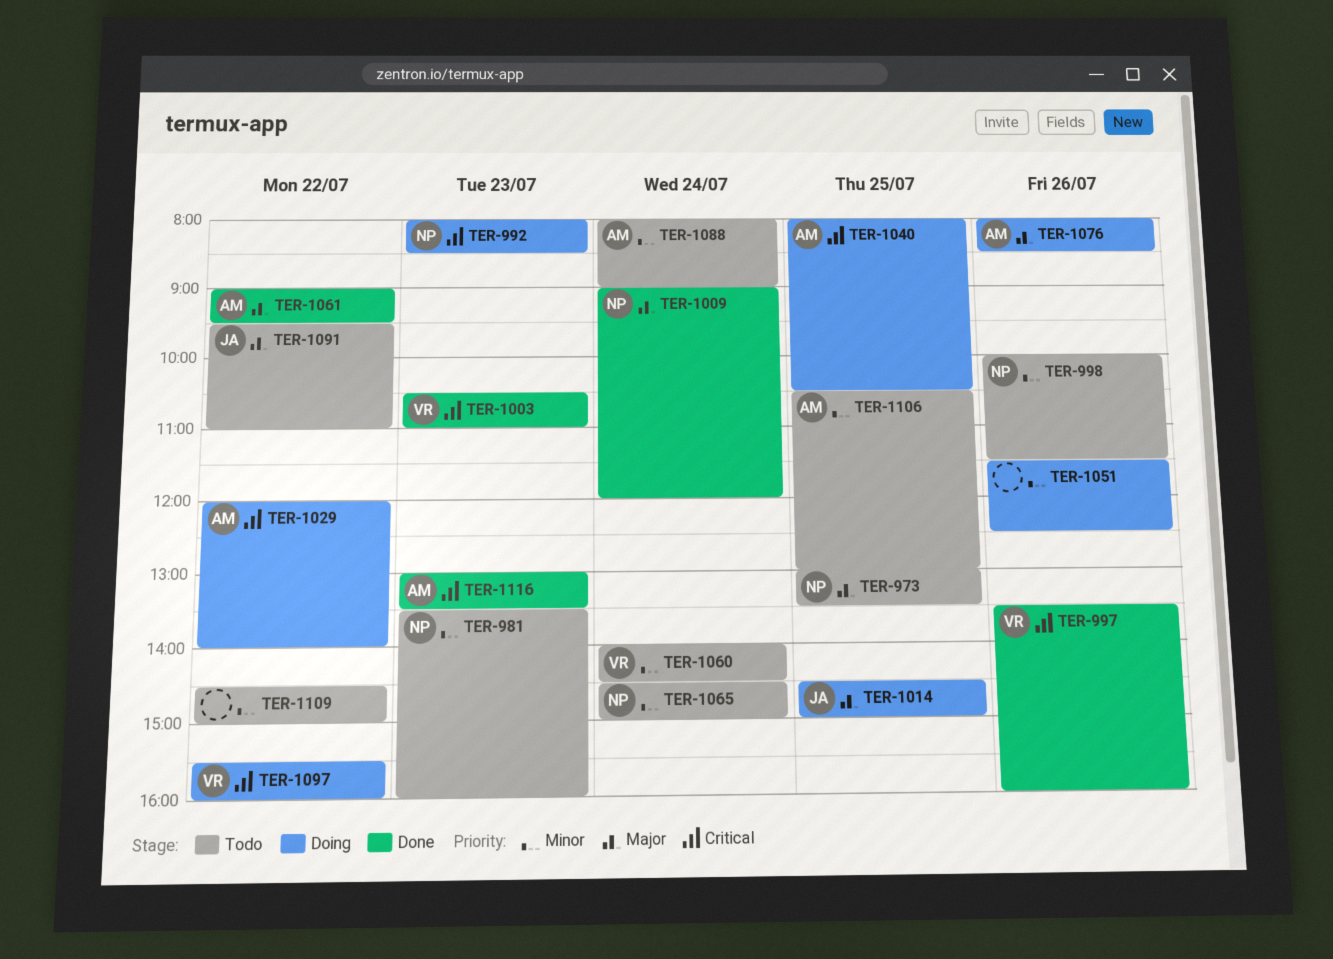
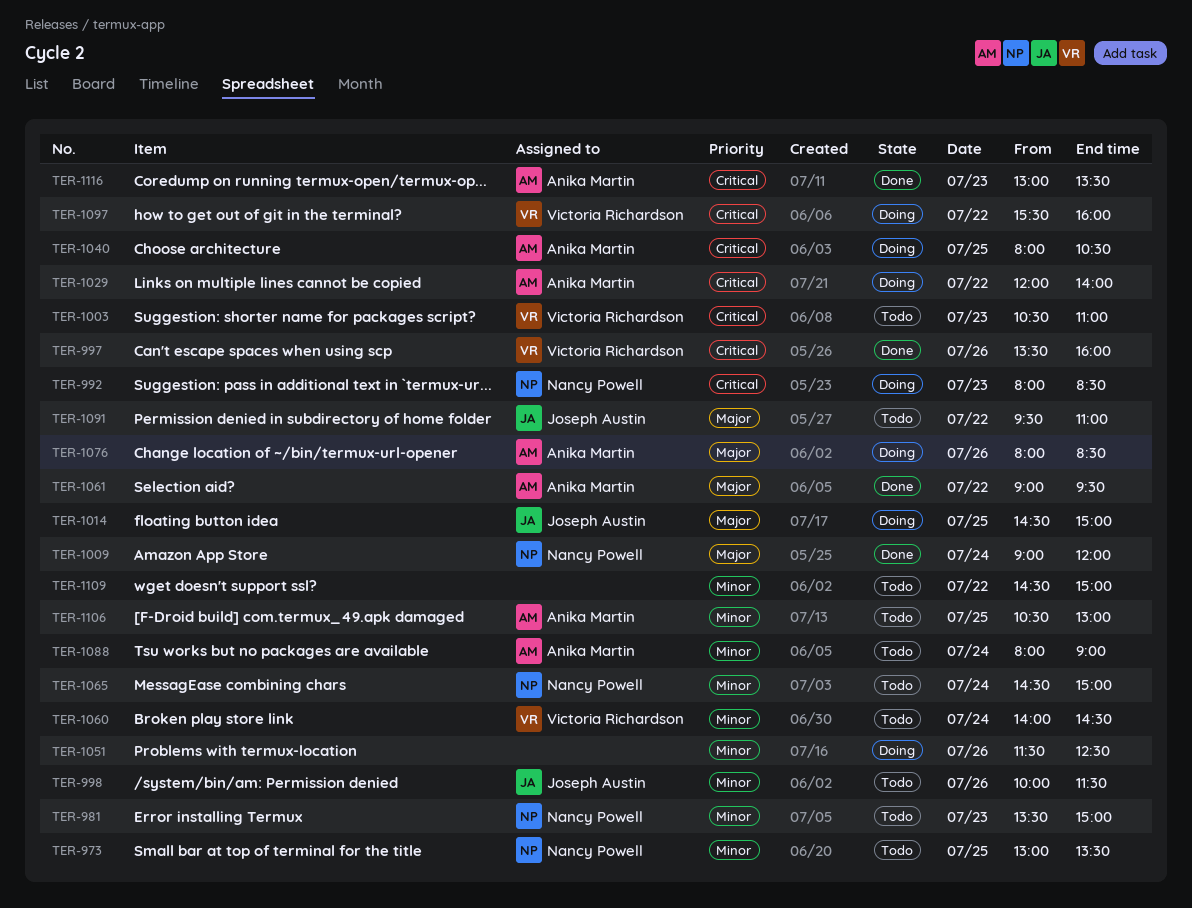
TER-973, priority: Major -> Minor
TER-981, ends: 16:00 -> 15:00
TER-998, owner: Nancy Powell -> Joseph Austin
TER-1003, status: Done -> Todo

